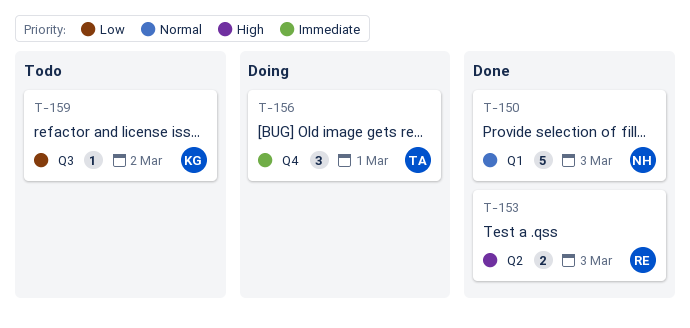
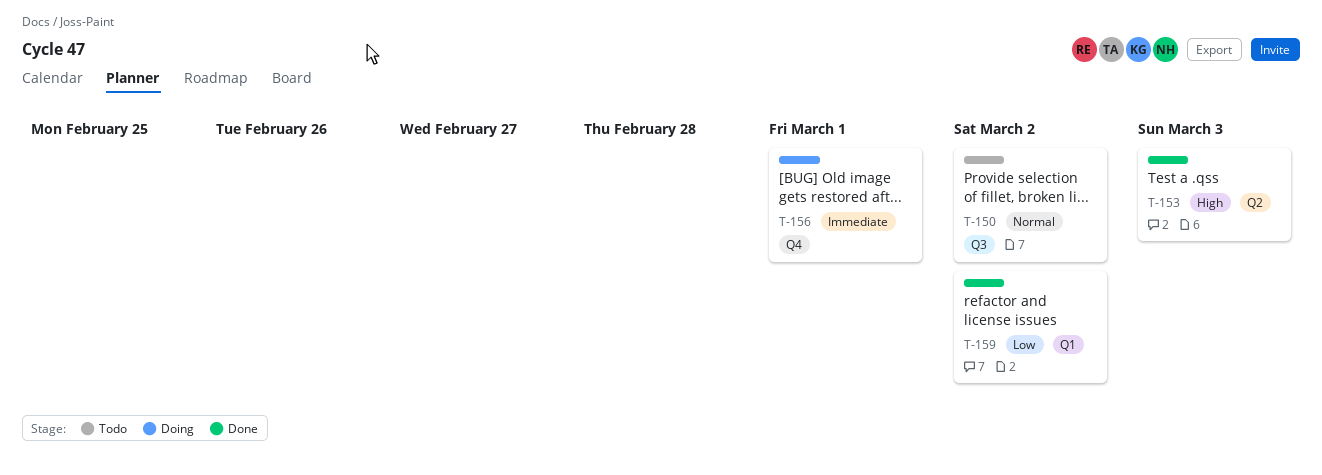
T-150, status: Done -> Todo
T-150, label: Q1 -> Q3
T-150, due: Mar 3 -> Mar 2
T-159, status: Todo -> Done
T-159, label: Q3 -> Q1

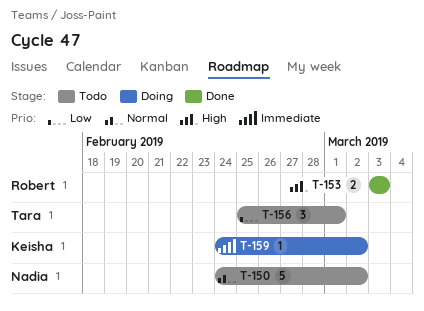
T-156, status: Doing -> Todo
T-156, priority: Immediate -> Low
T-159, status: Done -> Doing
T-159, priority: Low -> Immediate

